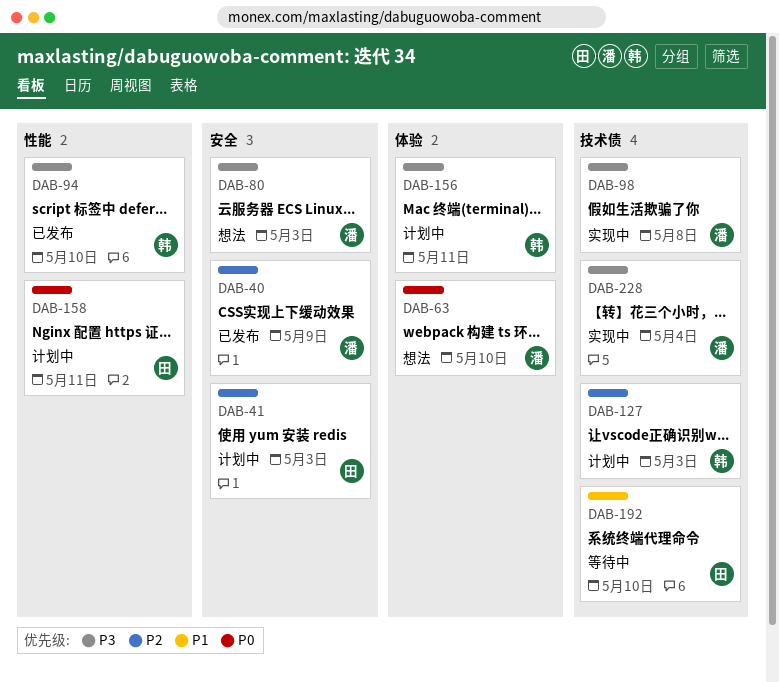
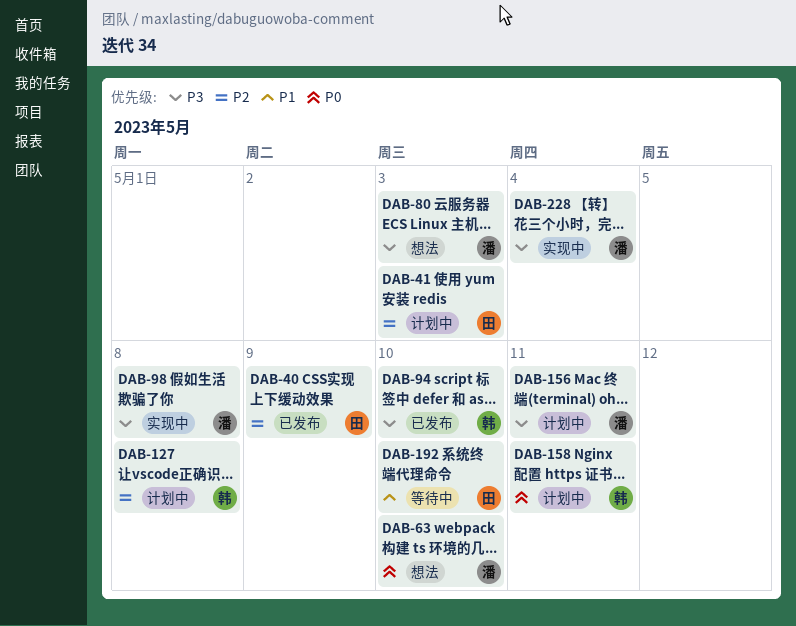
DAB-40, owner: 潘 -> 田
DAB-127, due: May 3 -> May 8
DAB-156, owner: 韩 -> 潘
DAB-158, owner: 田 -> 韩

